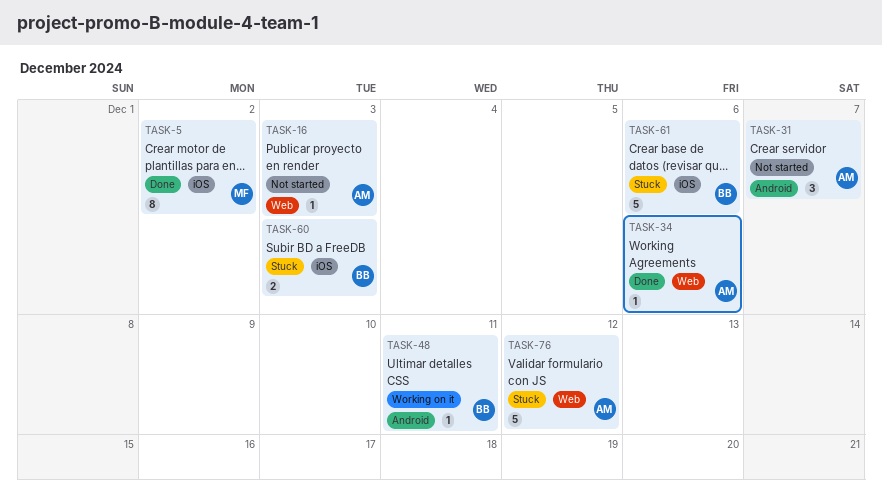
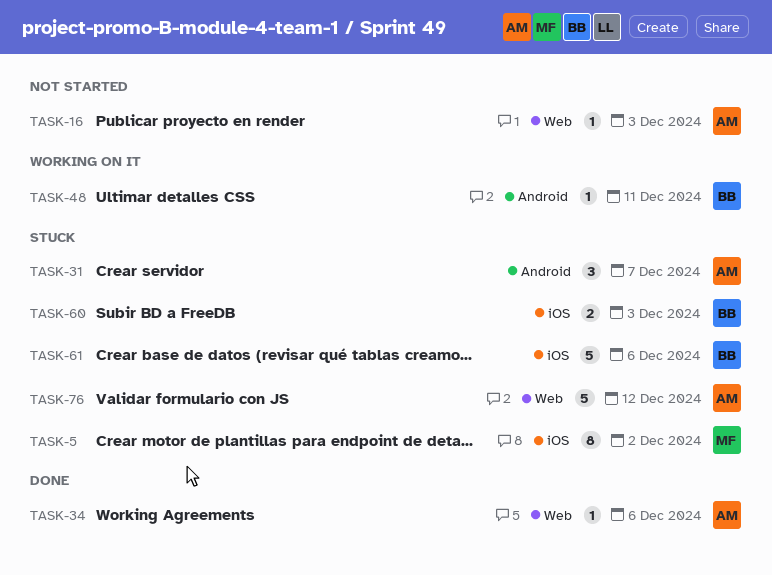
TASK-5, status: Done -> Stuck
TASK-31, status: Not started -> Stuck

